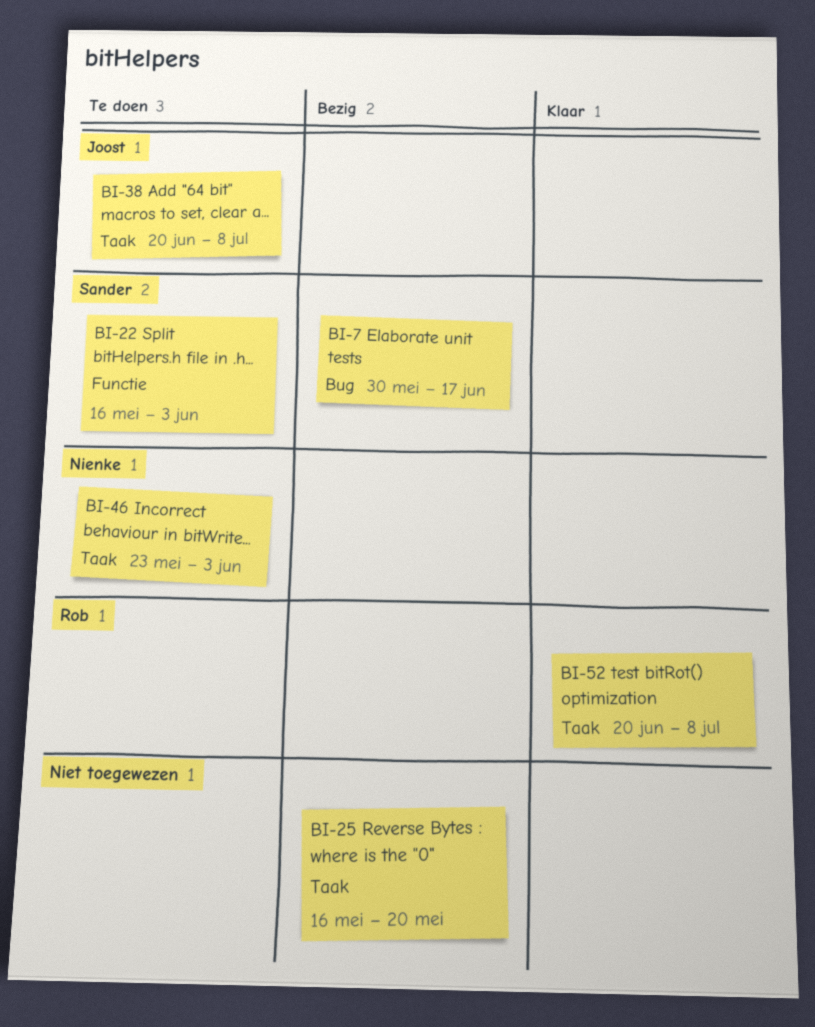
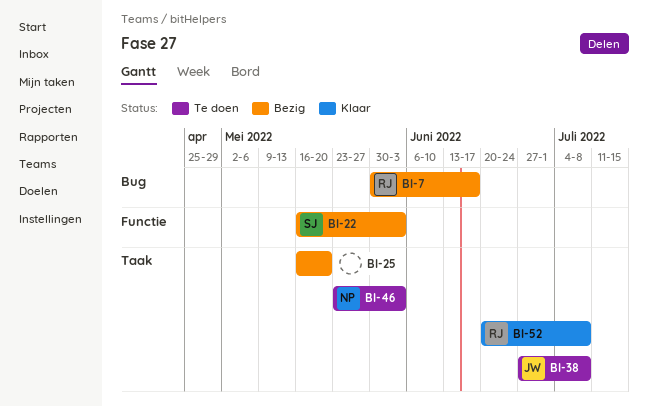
BI-7, owner: Sander -> Rob
BI-22, status: Te doen -> Bezig
BI-38, start: Jun 20 -> Jun 27

